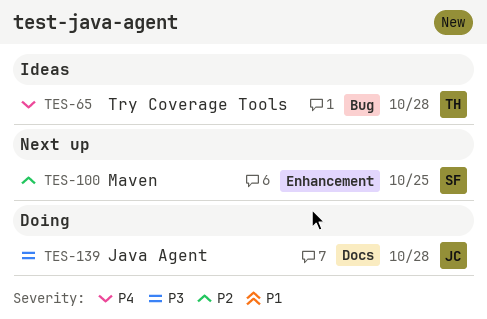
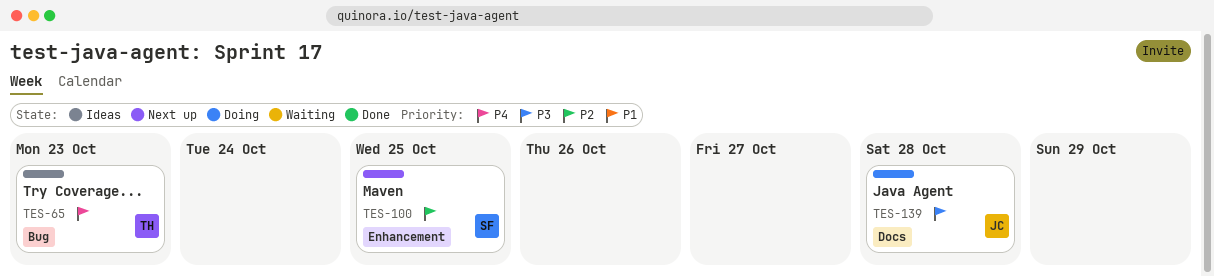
TES-65, due: Oct 28 -> Oct 23

